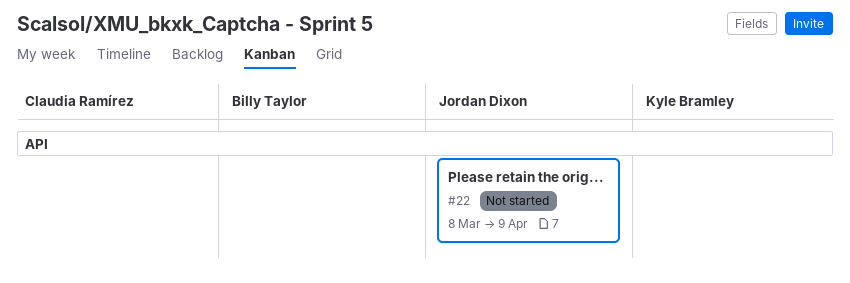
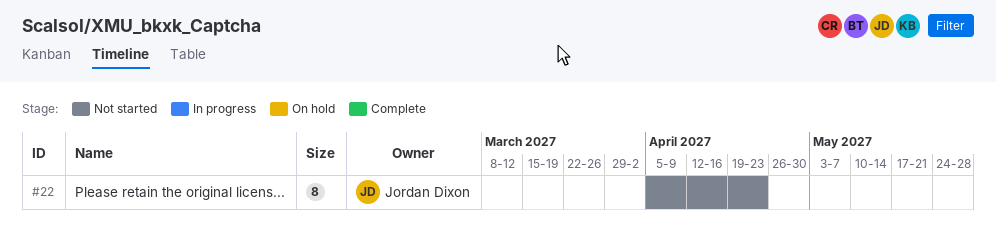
#22, start: Mar 8 -> Apr 5
#22, due: Apr 9 -> Apr 23

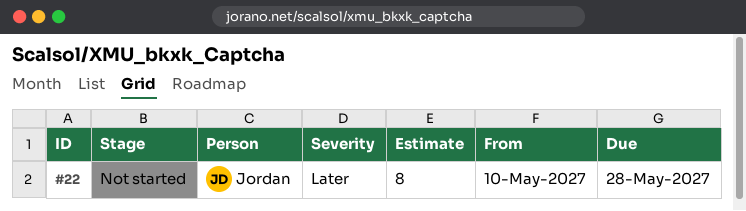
#22, start: Apr 5 -> May 10
#22, due: Apr 23 -> May 28

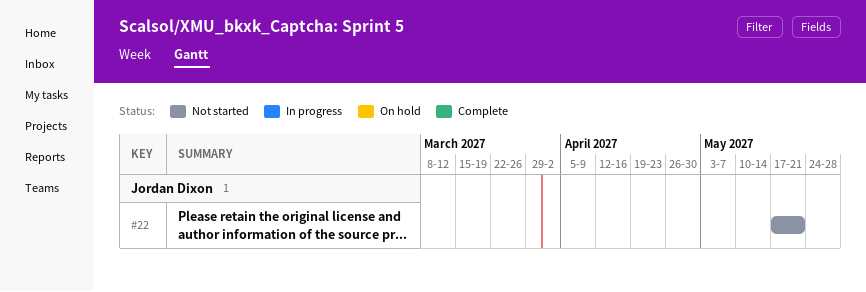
#22, start: May 10 -> May 17
#22, due: May 28 -> May 21

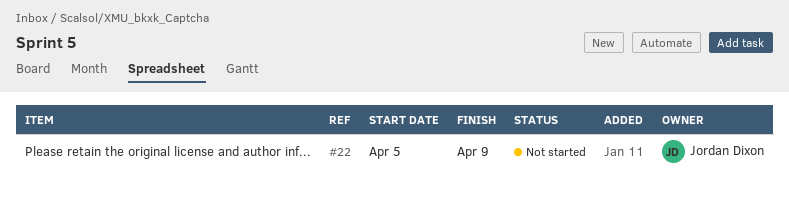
#22, start: May 17 -> Apr 5
#22, due: May 21 -> Apr 9

